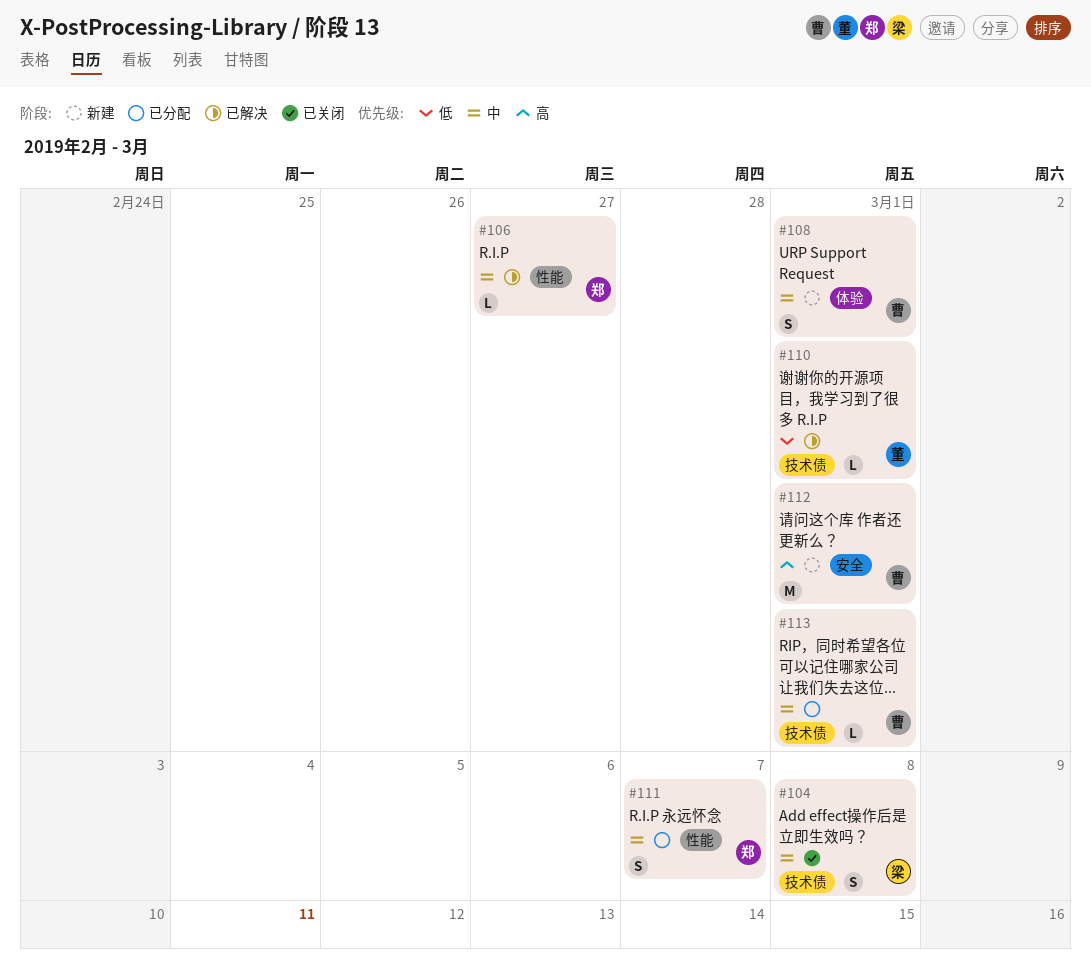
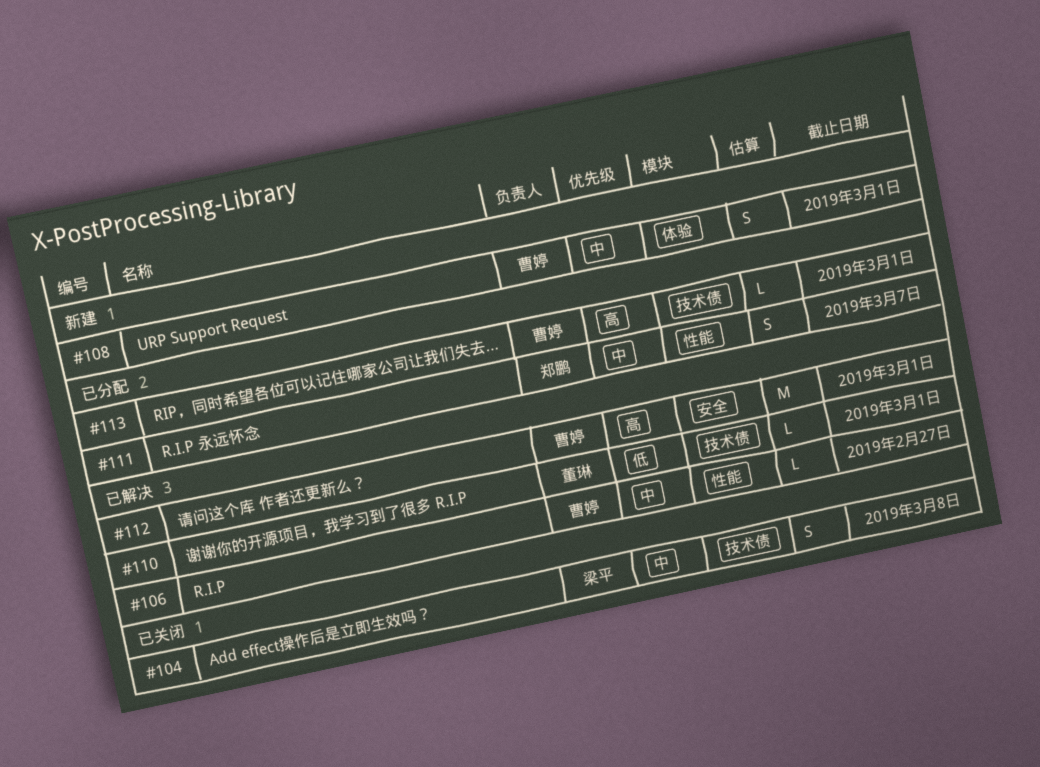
#106, owner: 郑鹏 -> 曹婷
#112, status: 新建 -> 已解决
#113, priority: 中 -> 高

